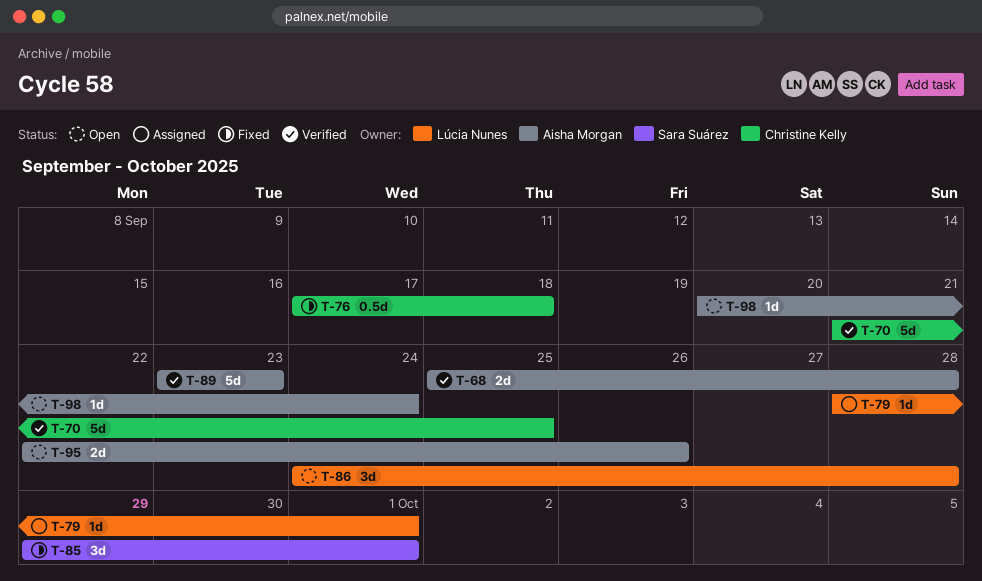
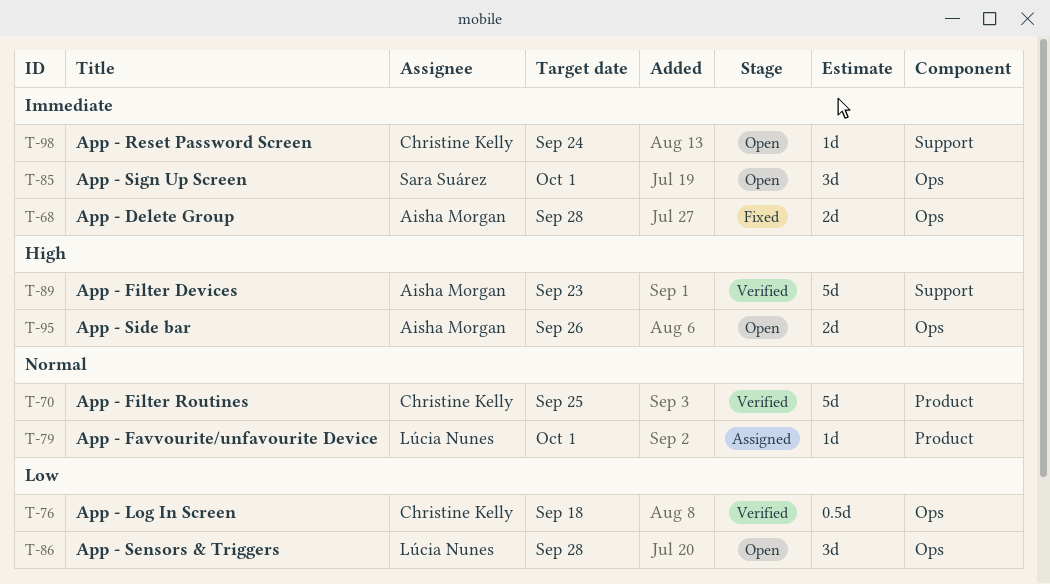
T-68, status: Verified -> Fixed
T-76, status: Fixed -> Verified
T-85, status: Fixed -> Open
T-98, owner: Aisha Morgan -> Christine Kelly

